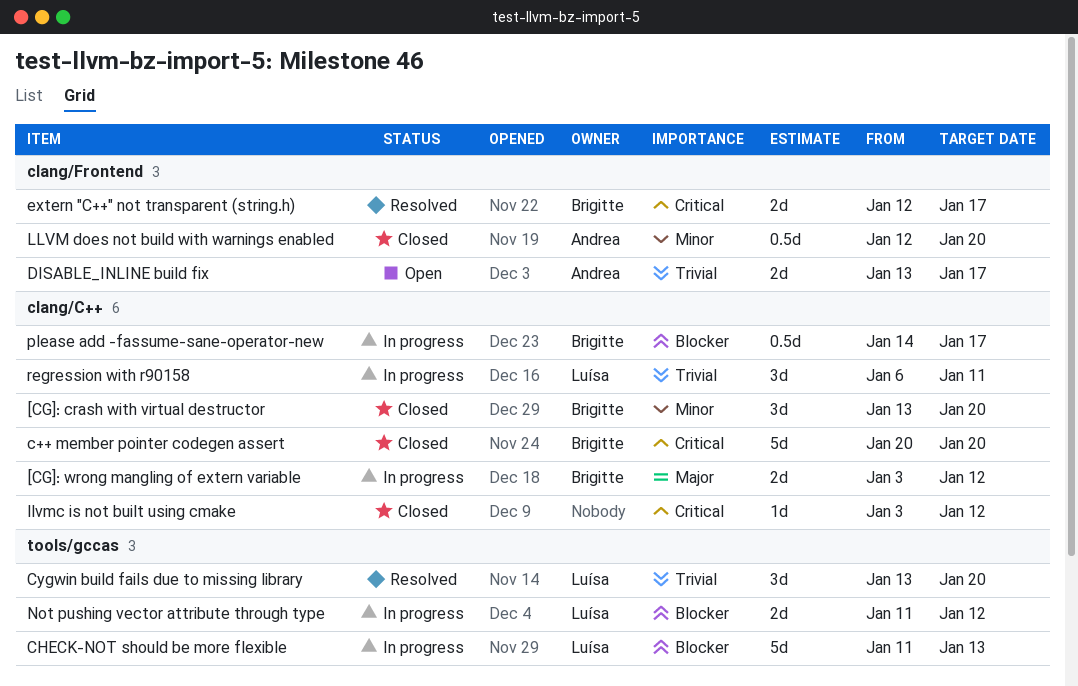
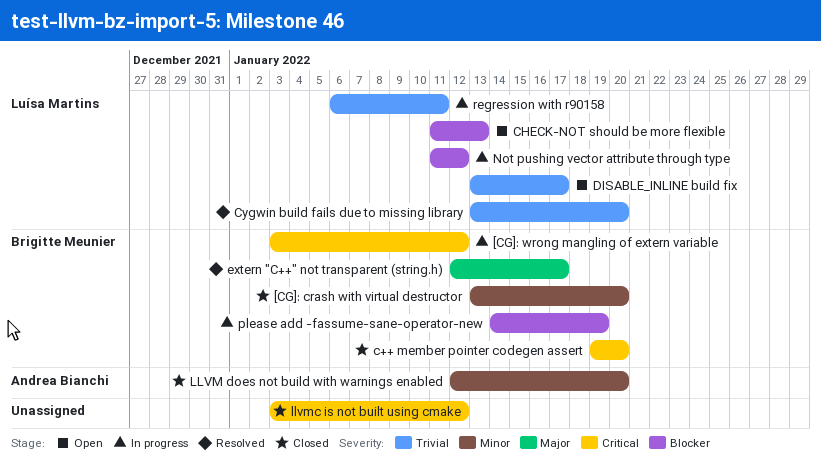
[CG]: wrong mangling of extern variable, priority: Major -> Critical
c++ member pointer codegen assert, start: Jan 20 -> Jan 19
CHECK-NOT should be more flexible, status: In progress -> Open
DISABLE_INLINE build fix, owner: Andrea Bianchi -> Luísa Martins
extern "C++" not transparent (string.h), priority: Critical -> Major
please add -fassume-sane-operator-new, due: Jan 17 -> Jan 19

